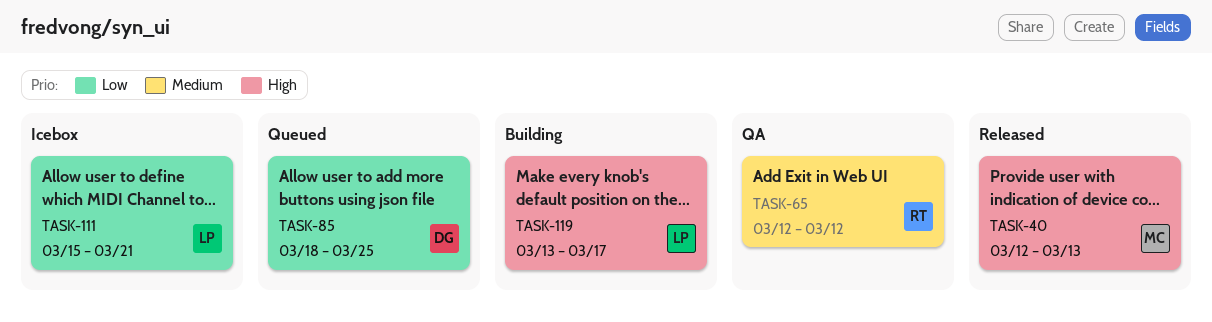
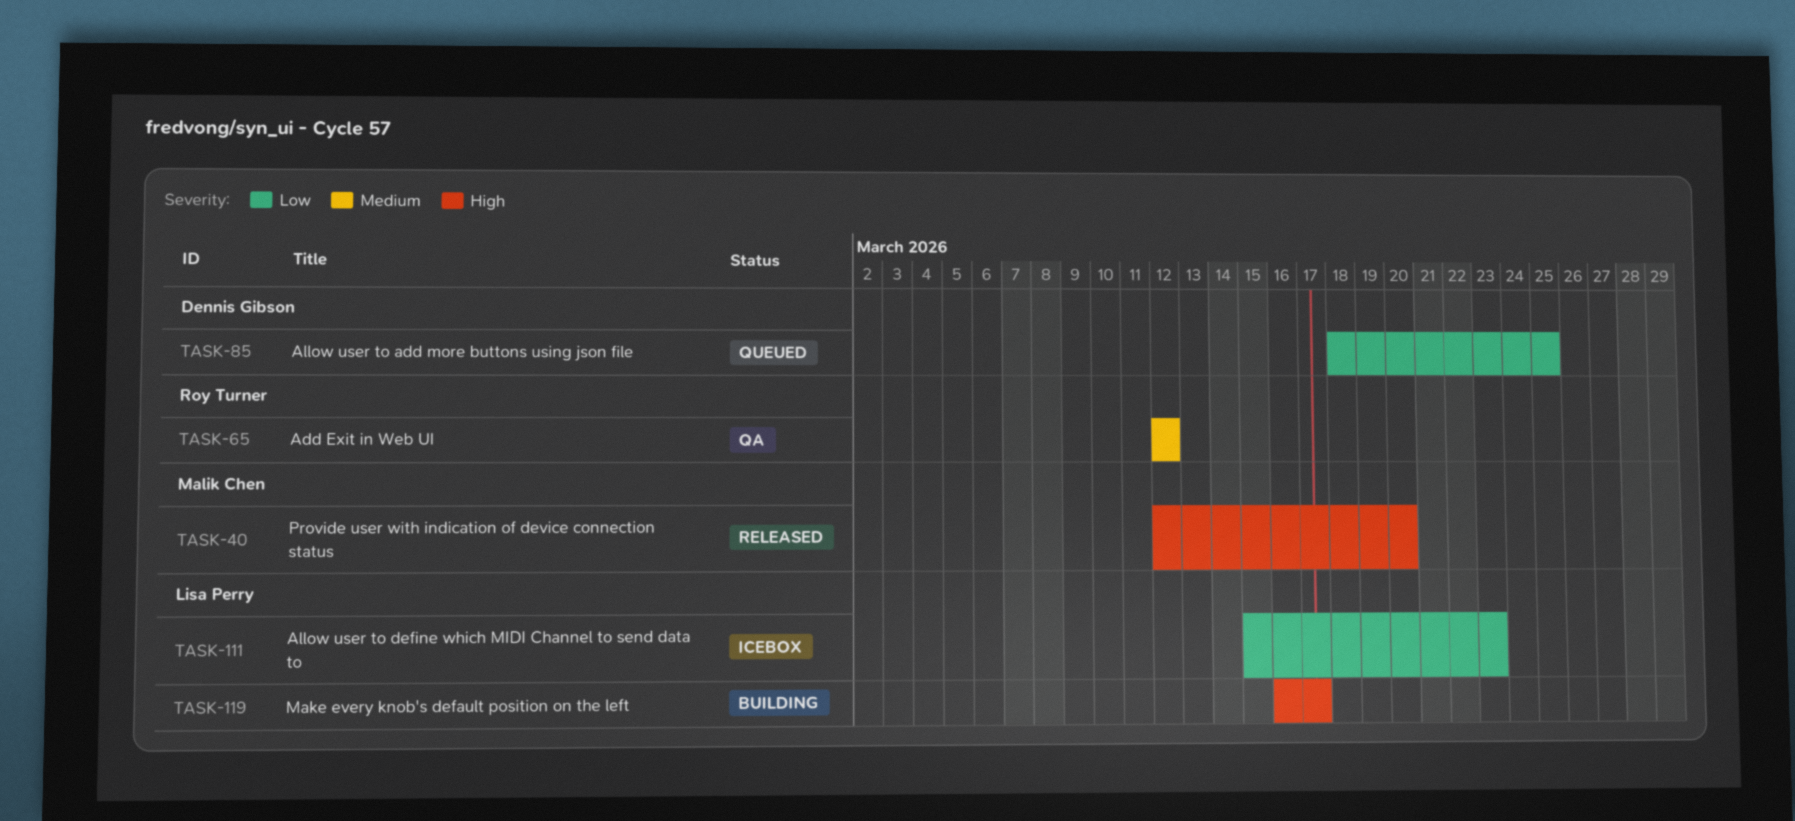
TASK-40, due: Mar 13 -> Mar 20
TASK-111, due: Mar 21 -> Mar 23
TASK-119, start: Mar 13 -> Mar 16

